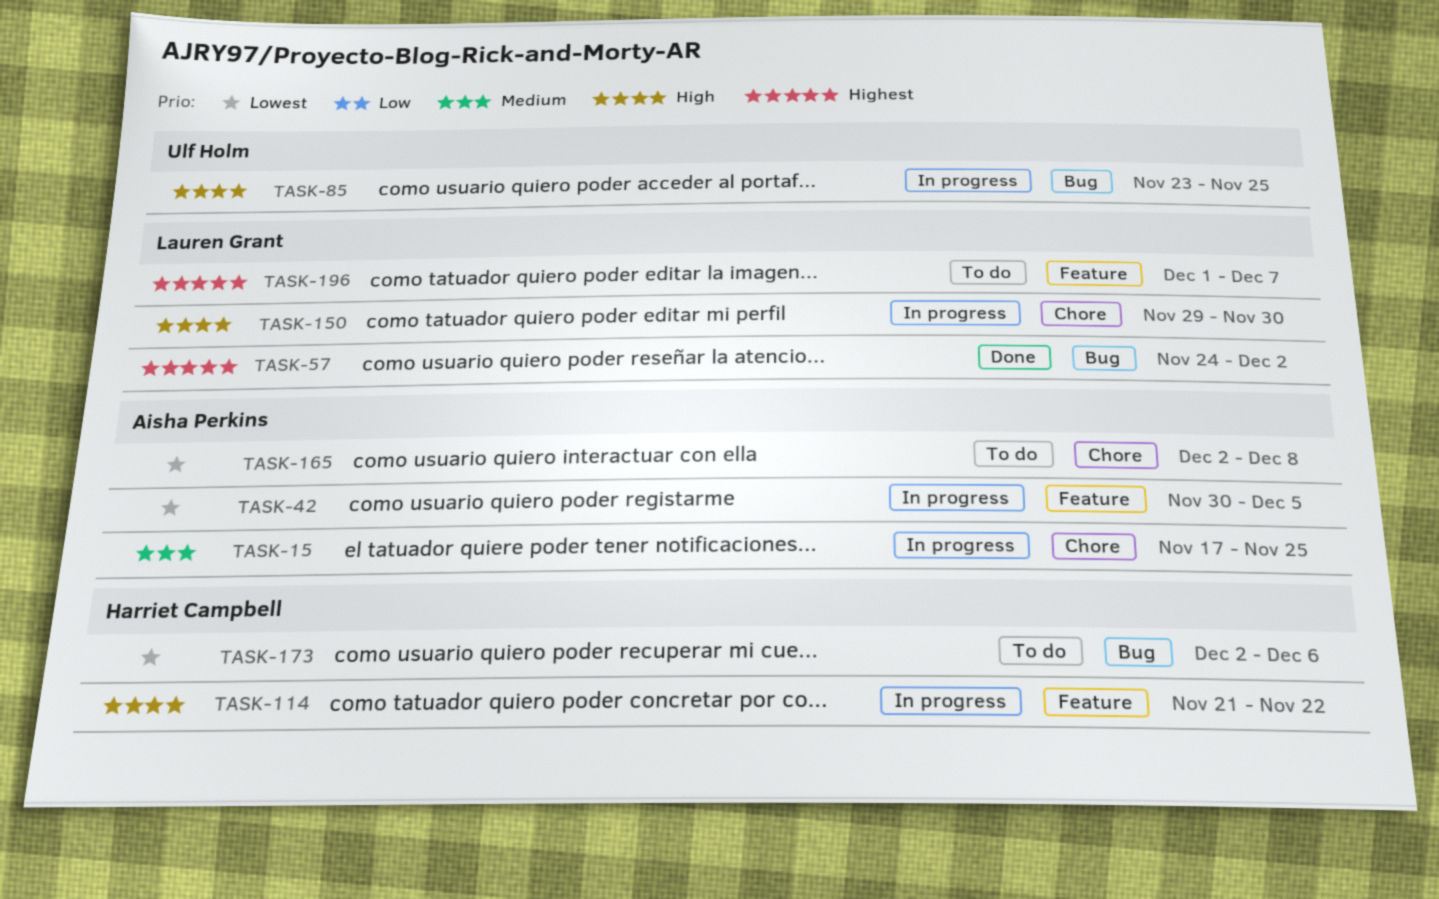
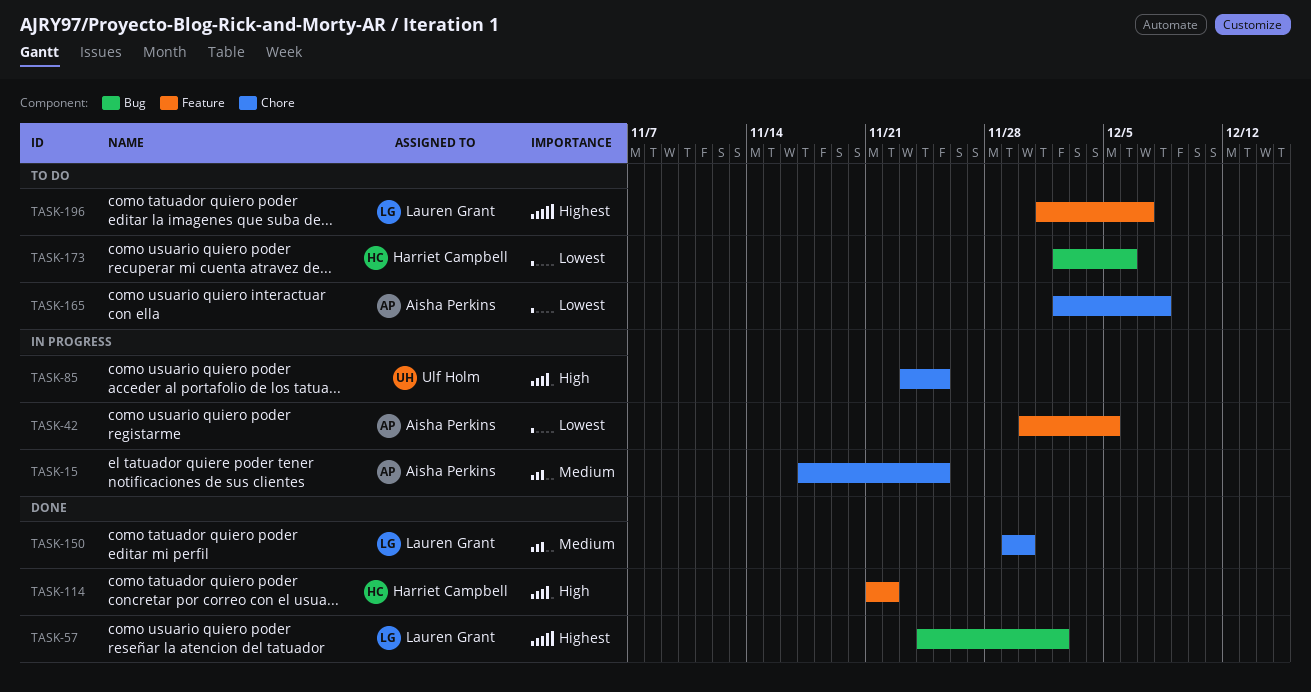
TASK-85, label: Bug -> Chore
TASK-114, status: In progress -> Done
TASK-150, status: In progress -> Done
TASK-150, priority: High -> Medium

